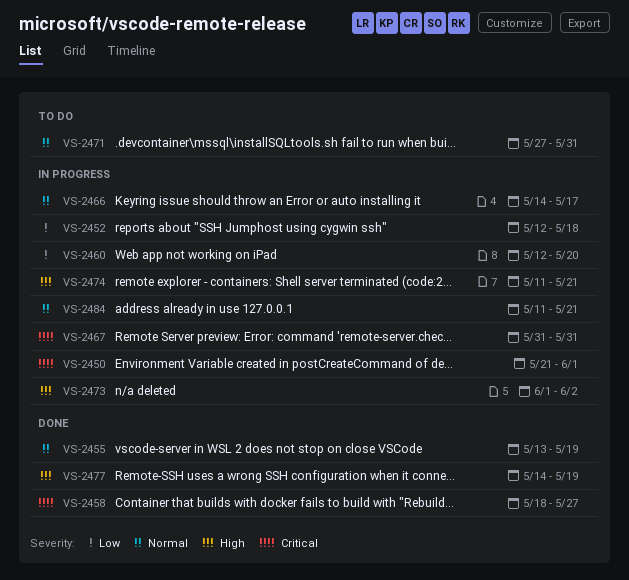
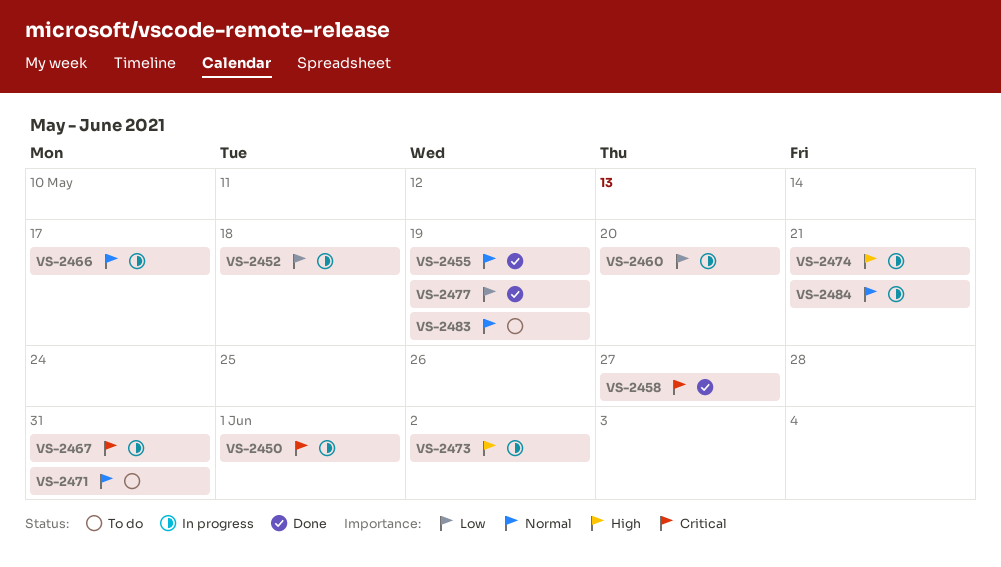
VS-2477, priority: High -> Low
VS-2483: none -> present

